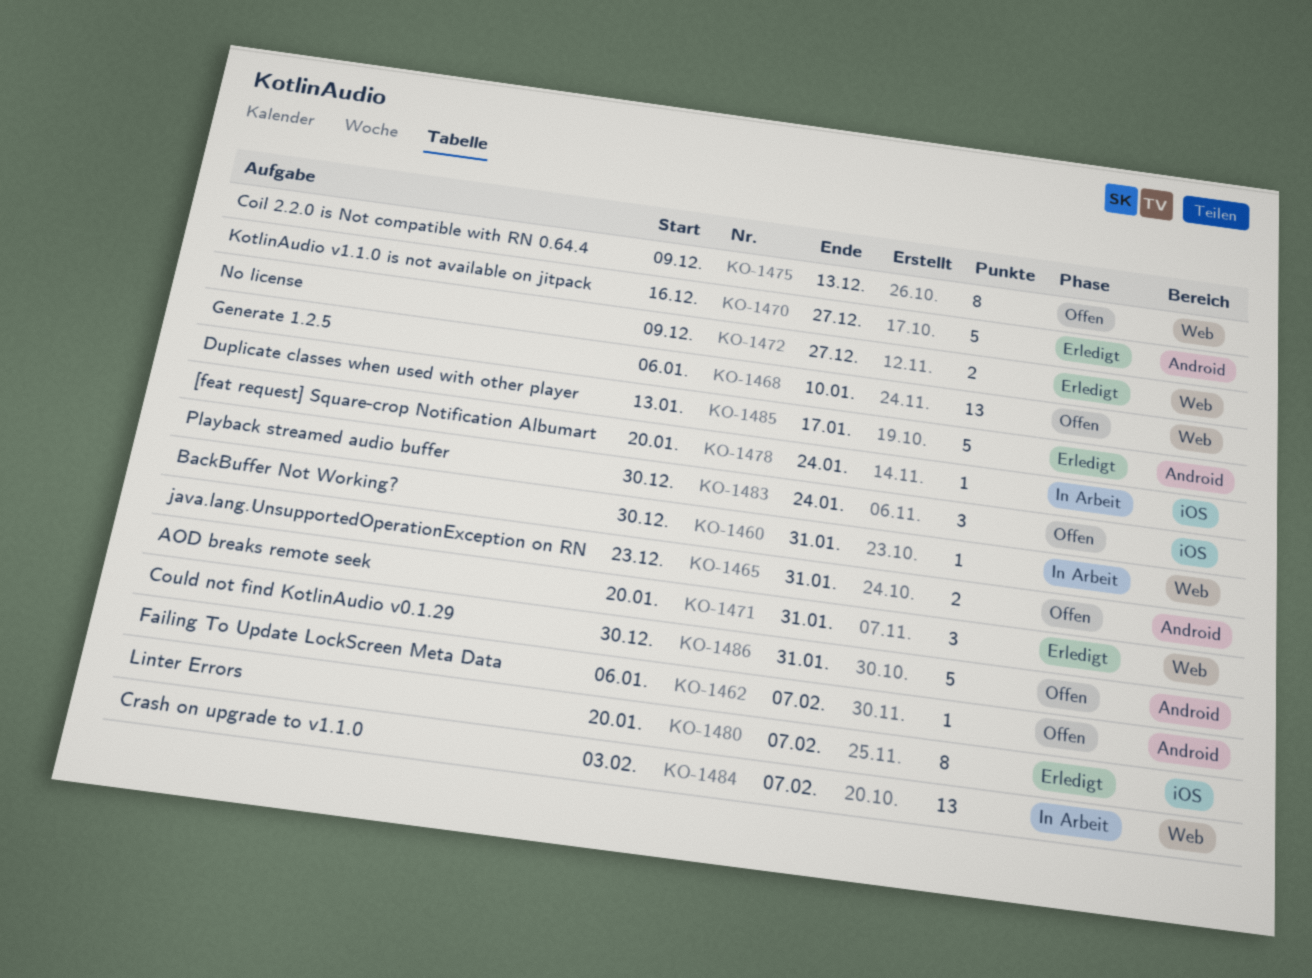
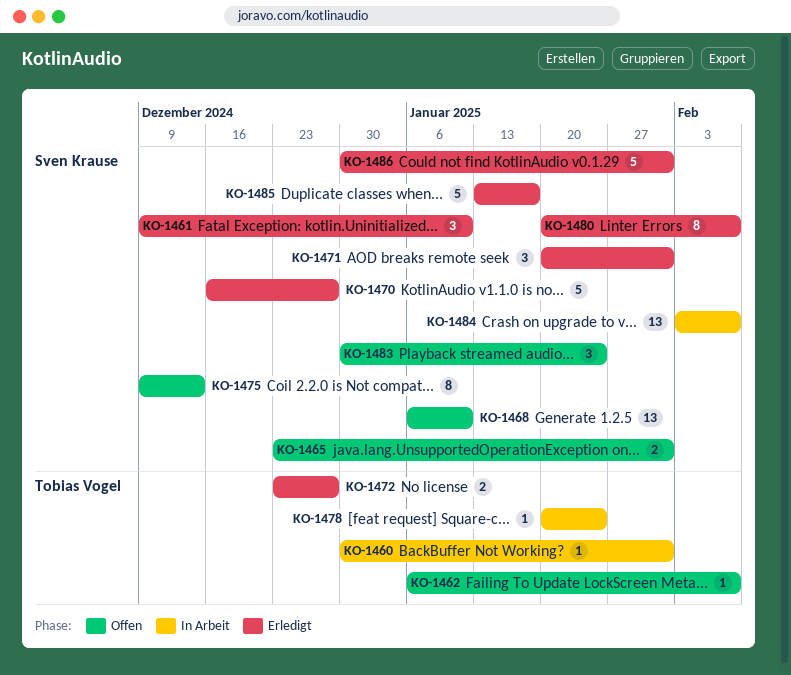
KO-1461: none -> present
KO-1472, start: Dec 9 -> Dec 23
KO-1486, status: Offen -> Erledigt

